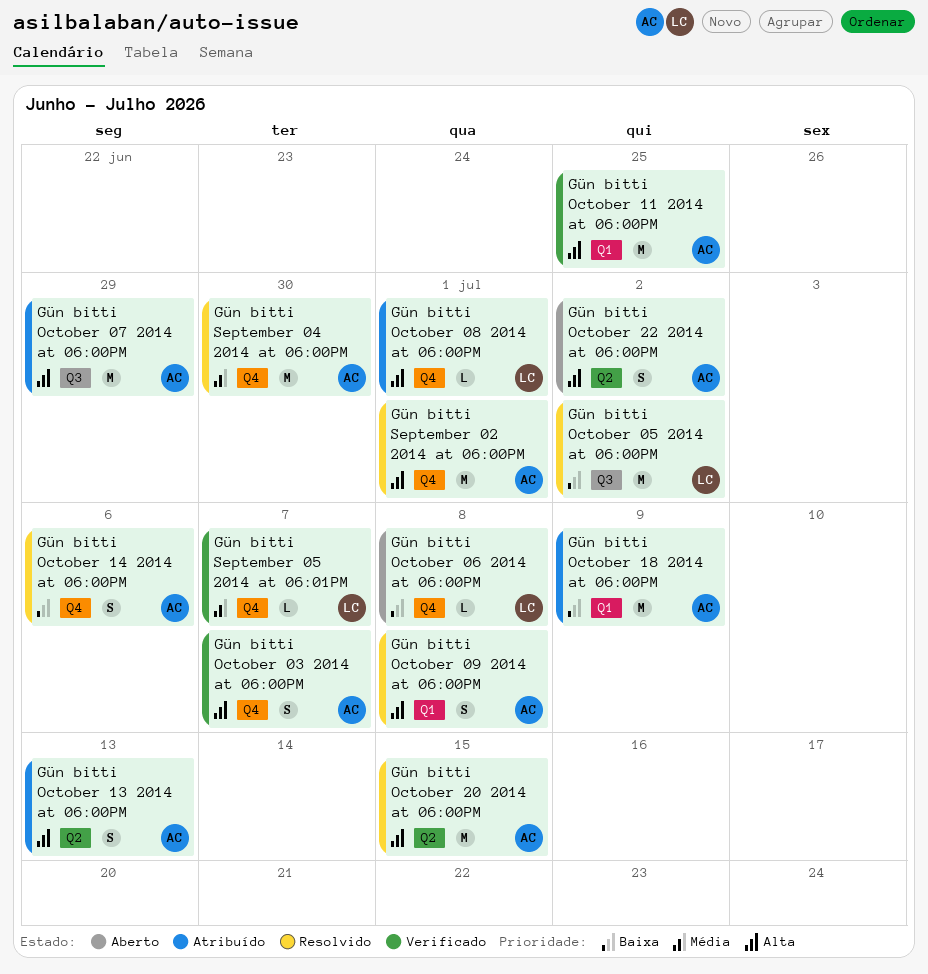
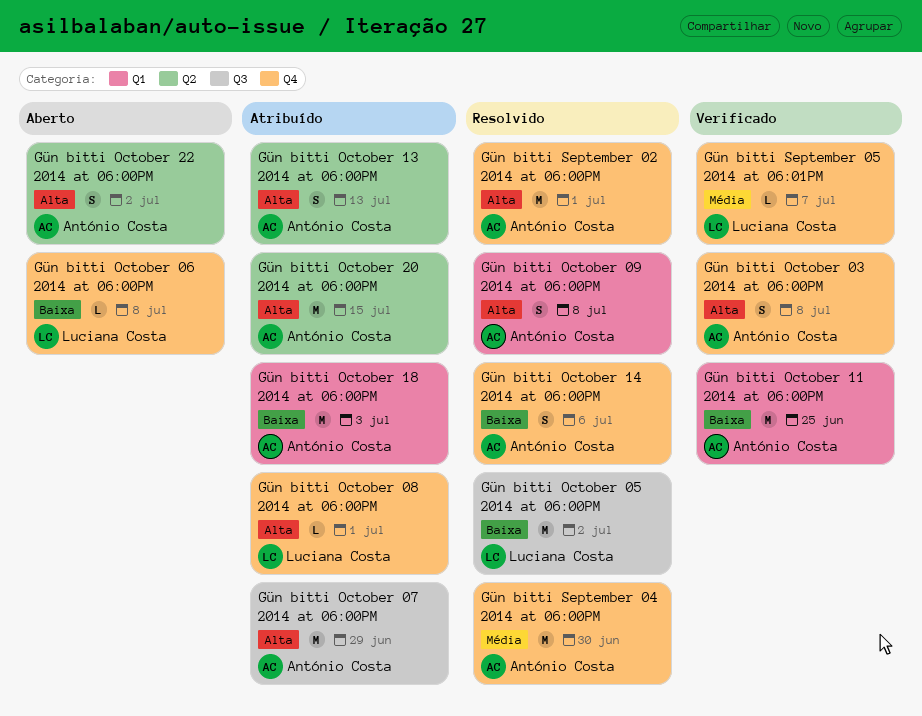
Gün bitti October 03 2014 at 06:00PM, due: Jul 7 -> Jul 8
Gün bitti October 11 2014 at 06:00PM, priority: Alta -> Baixa
Gün bitti October 18 2014 at 06:00PM, due: Jul 9 -> Jul 3
Gün bitti October 20 2014 at 06:00PM, status: Resolvido -> Atribuído

